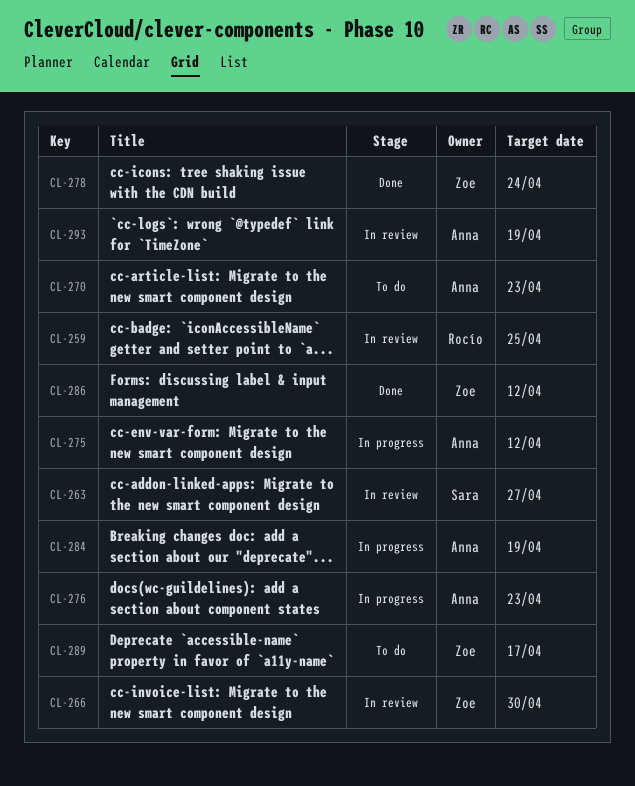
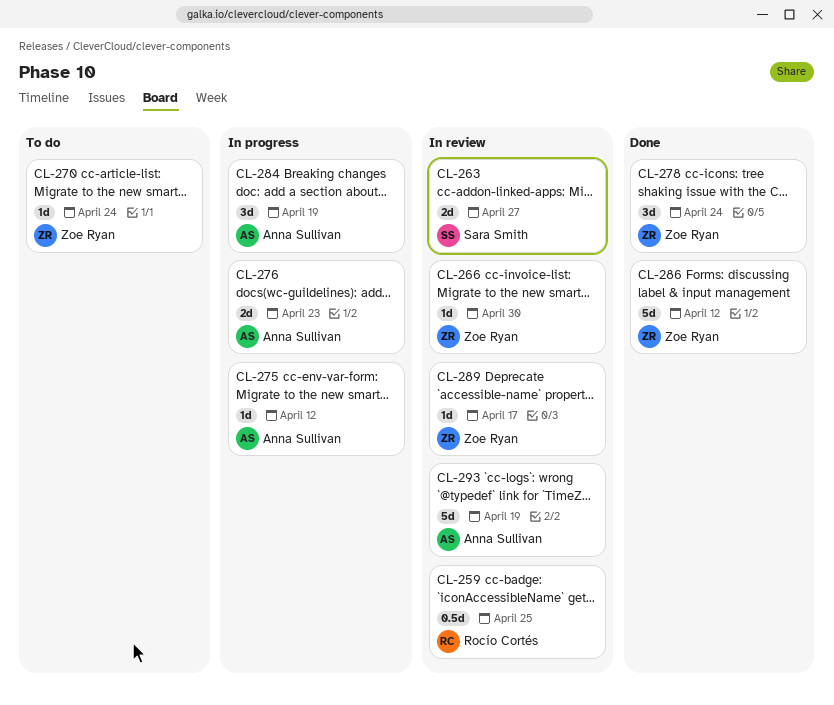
CL-270, owner: Anna Sullivan -> Zoe Ryan
CL-270, due: Apr 23 -> Apr 24
CL-289, status: To do -> In review

